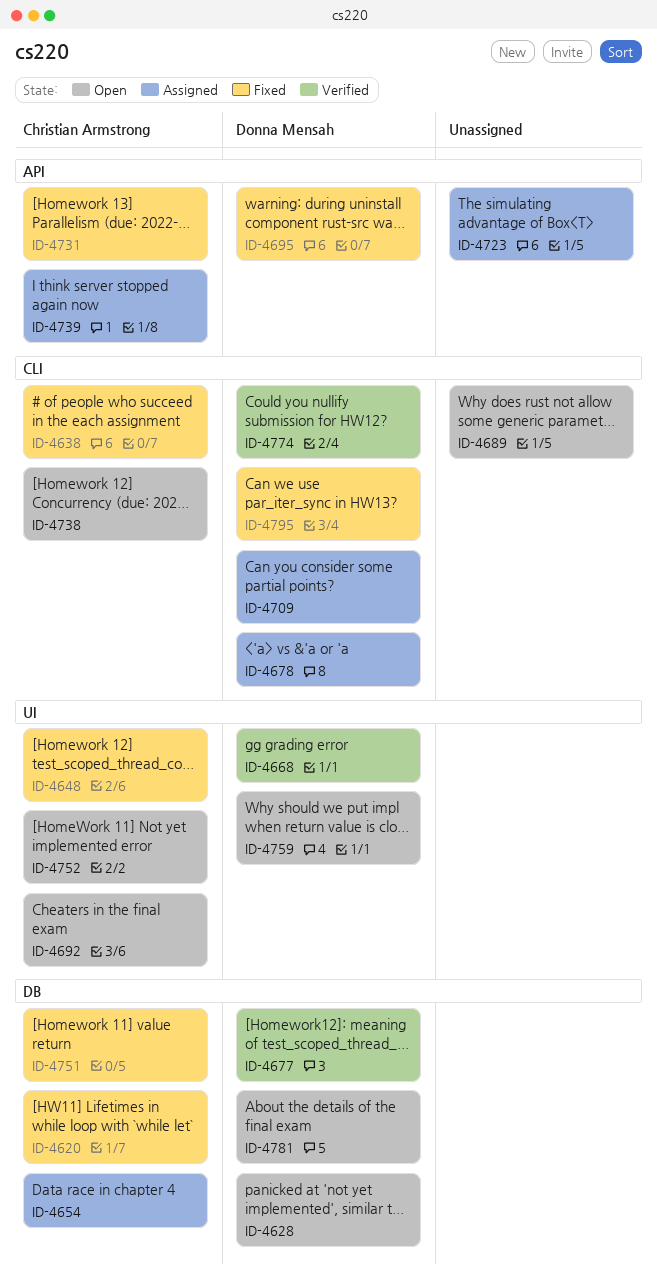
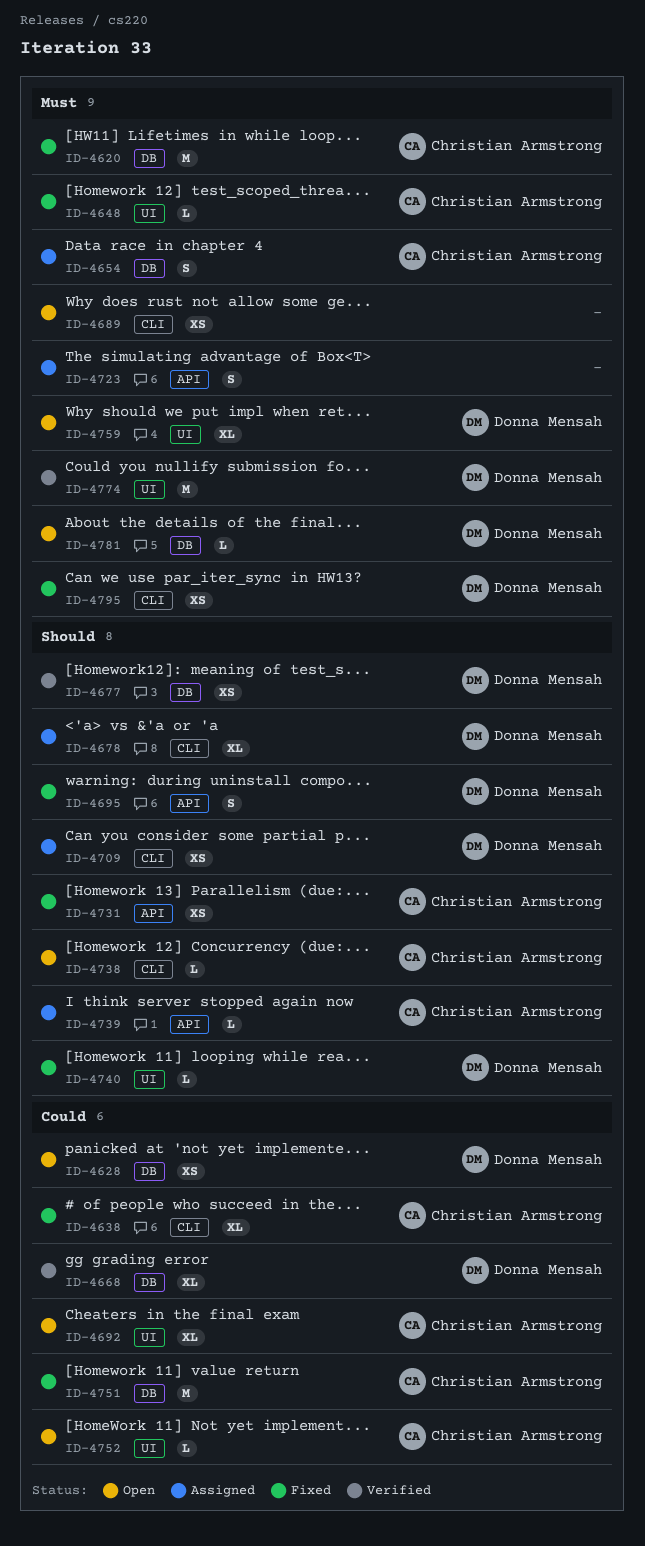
ID-4668, label: UI -> DB
ID-4740: none -> present
ID-4774, label: CLI -> UI

